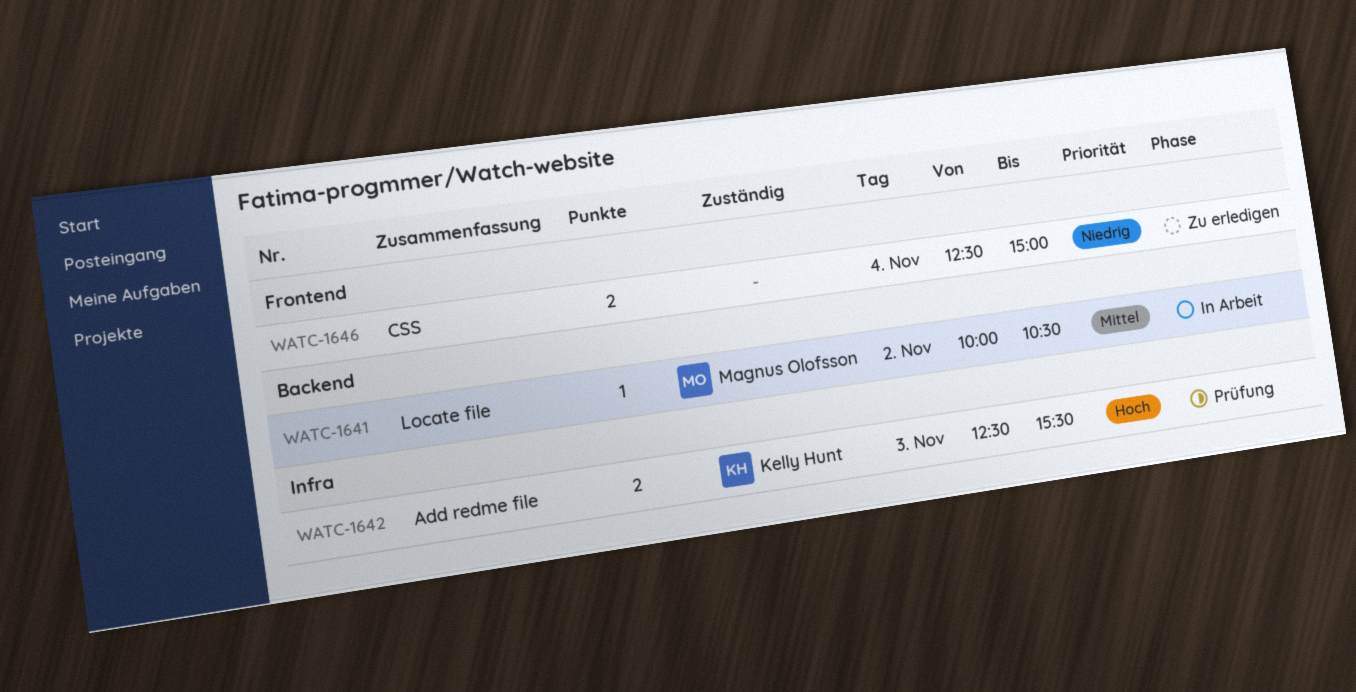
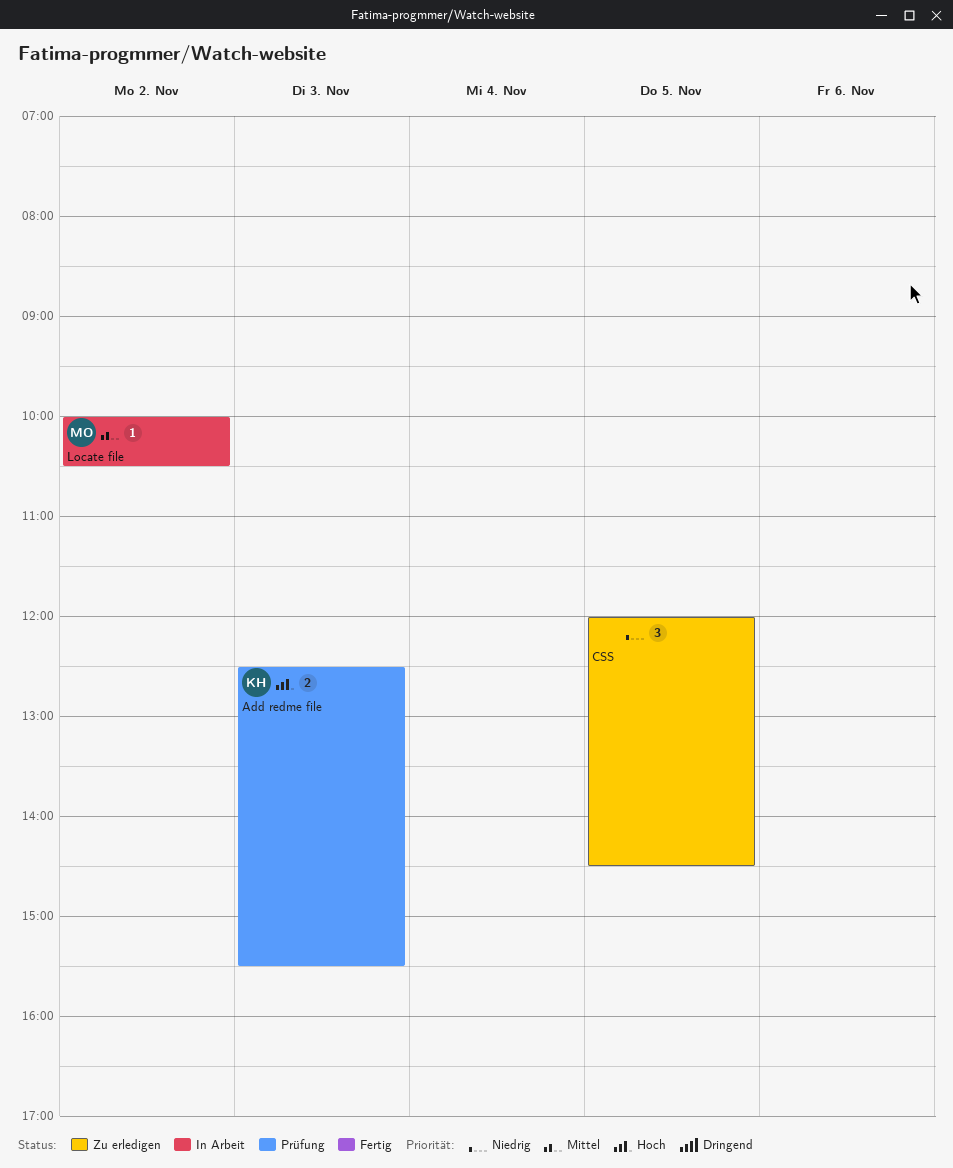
CSS, estimate: 2 -> 3
CSS, day: Nov 4 -> Nov 5
CSS, begins: 12:30 -> 12:00
CSS, ends: 15:00 -> 14:30

